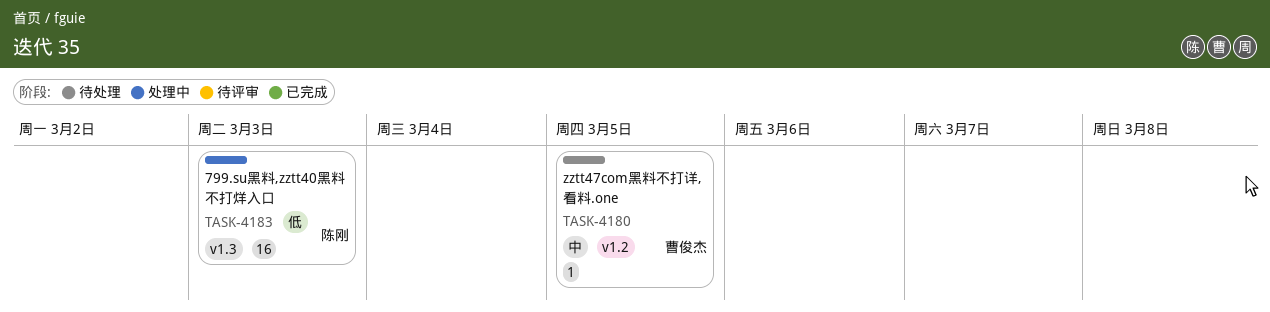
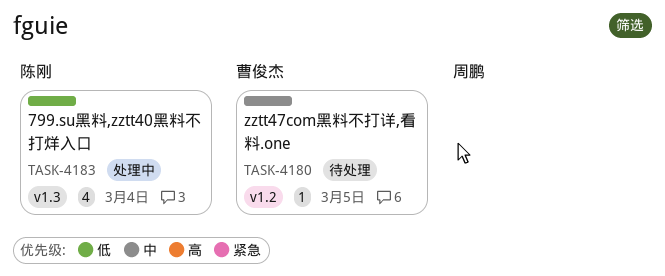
TASK-4183, estimate: 16 -> 4
TASK-4183, due: Mar 3 -> Mar 4

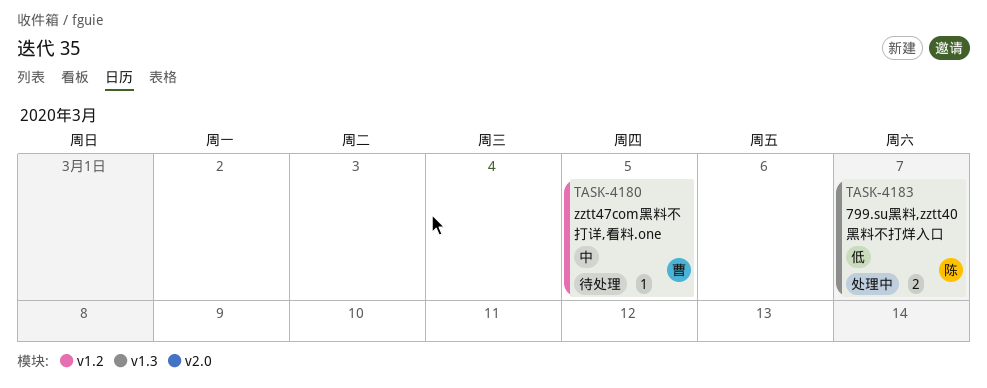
TASK-4183, estimate: 4 -> 2
TASK-4183, due: Mar 4 -> Mar 7

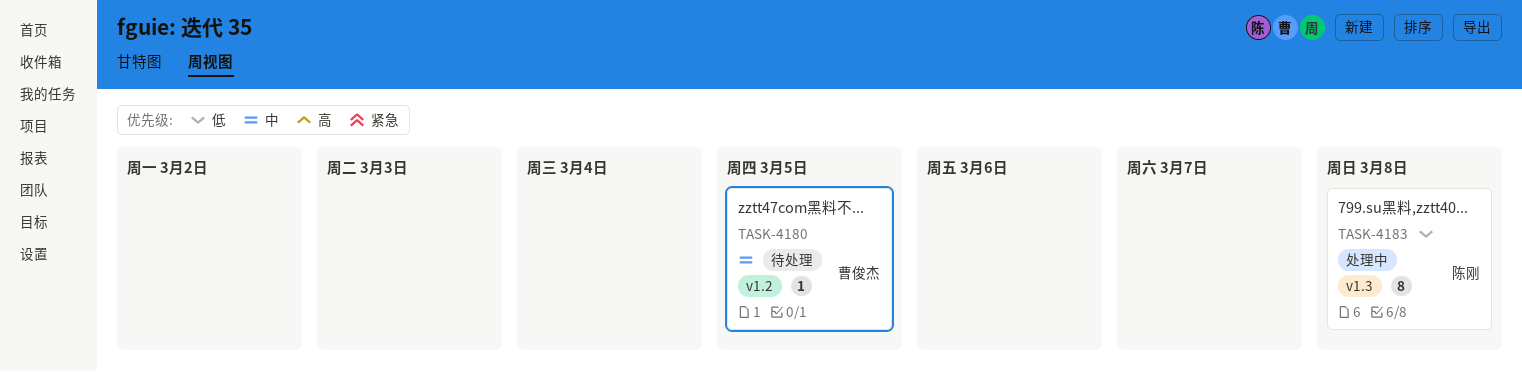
TASK-4183, estimate: 2 -> 8
TASK-4183, due: Mar 7 -> Mar 8

